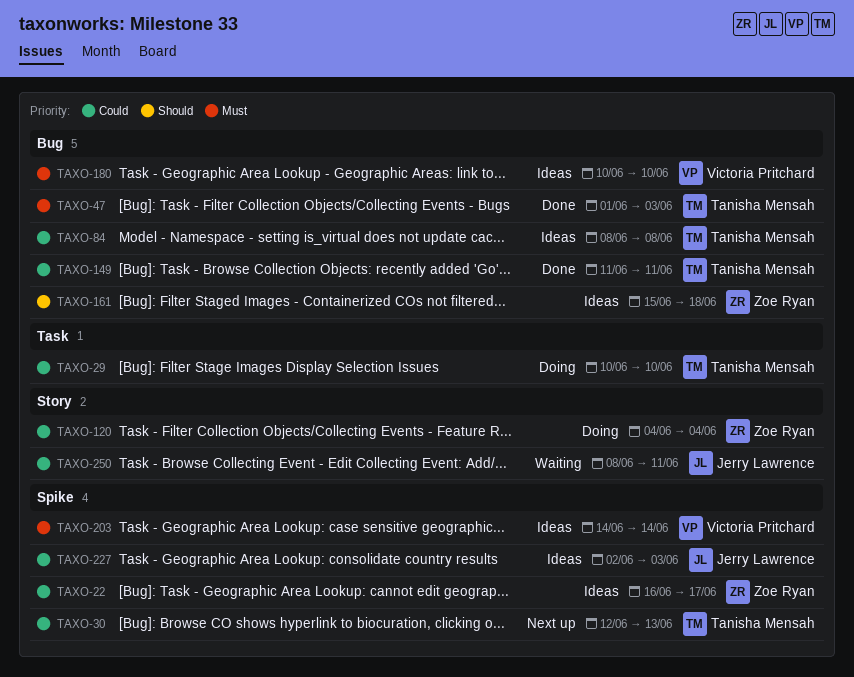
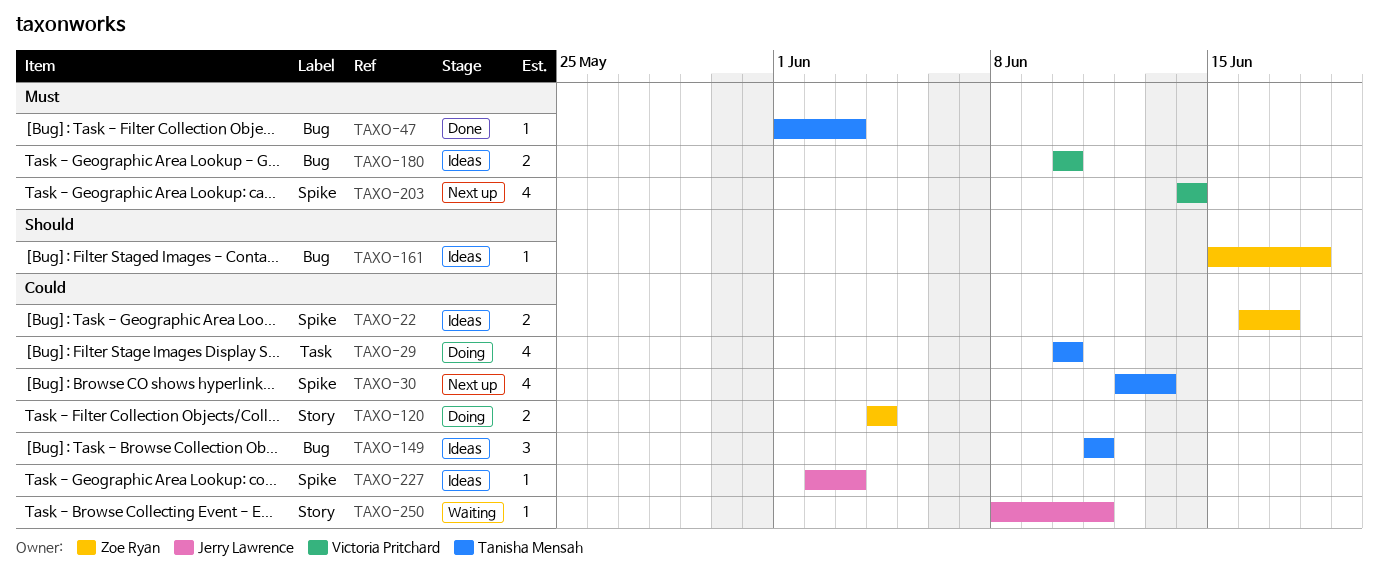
TAXO-84: present -> none
TAXO-149, status: Done -> Ideas
TAXO-203, status: Ideas -> Next up

